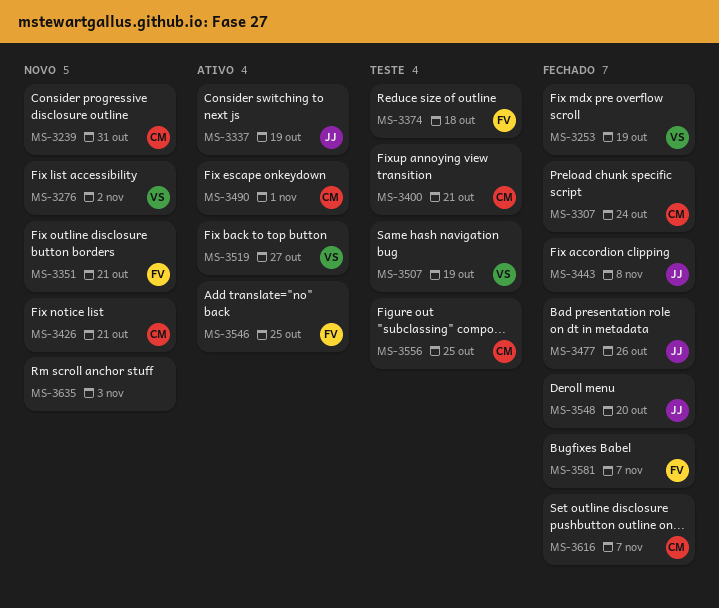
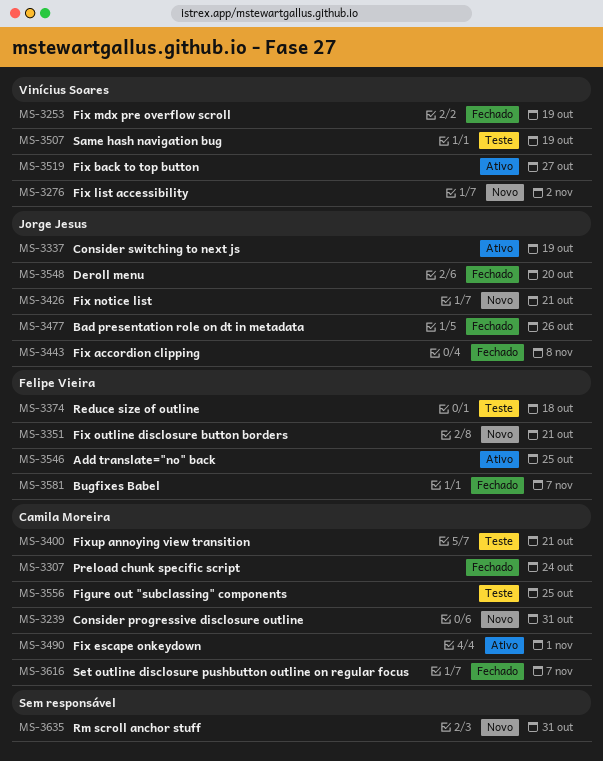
MS-3426, owner: Camila Moreira -> Jorge Jesus
MS-3635, due: Nov 3 -> Oct 31

